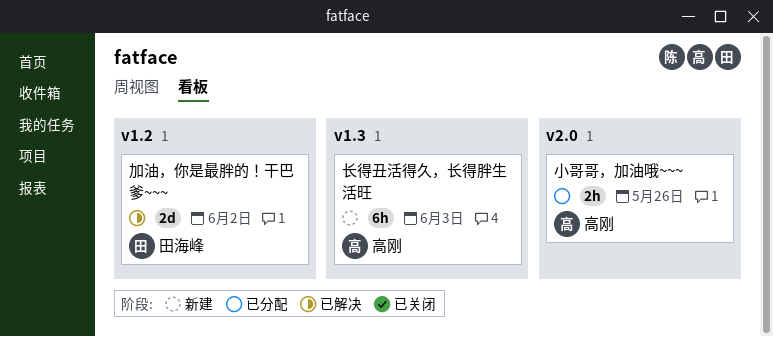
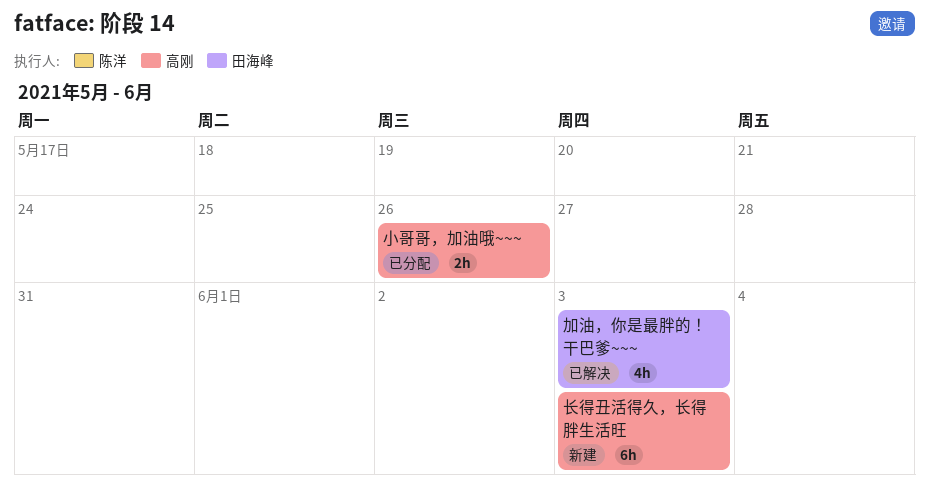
加油，你是最胖的！干巴爹~~~, estimate: 2d -> 4h
加油，你是最胖的！干巴爹~~~, due: Jun 2 -> Jun 3

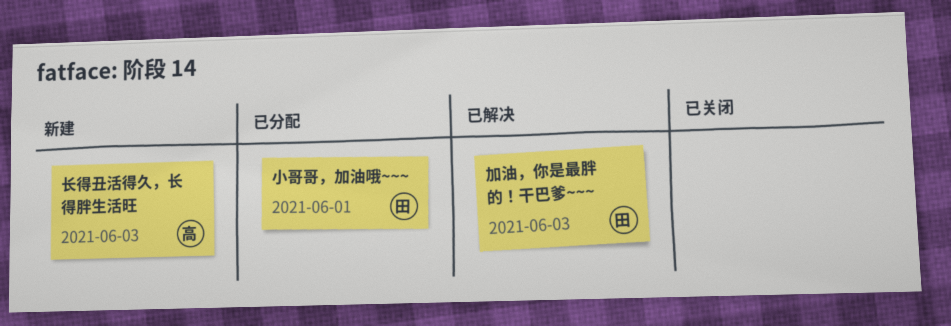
小哥哥，加油哦~~~, owner: 高刚 -> 田海峰
小哥哥，加油哦~~~, due: May 26 -> Jun 1

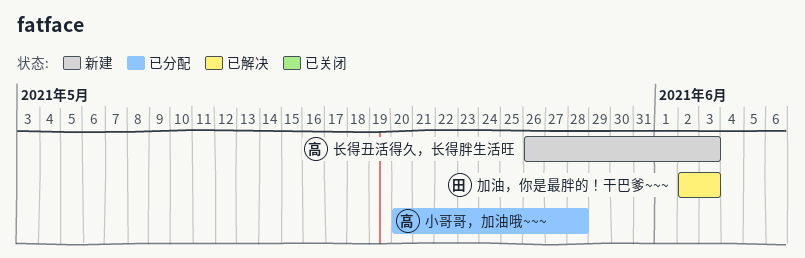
小哥哥，加油哦~~~, owner: 田 -> 高
小哥哥，加油哦~~~, due: Jun 1 -> May 28

